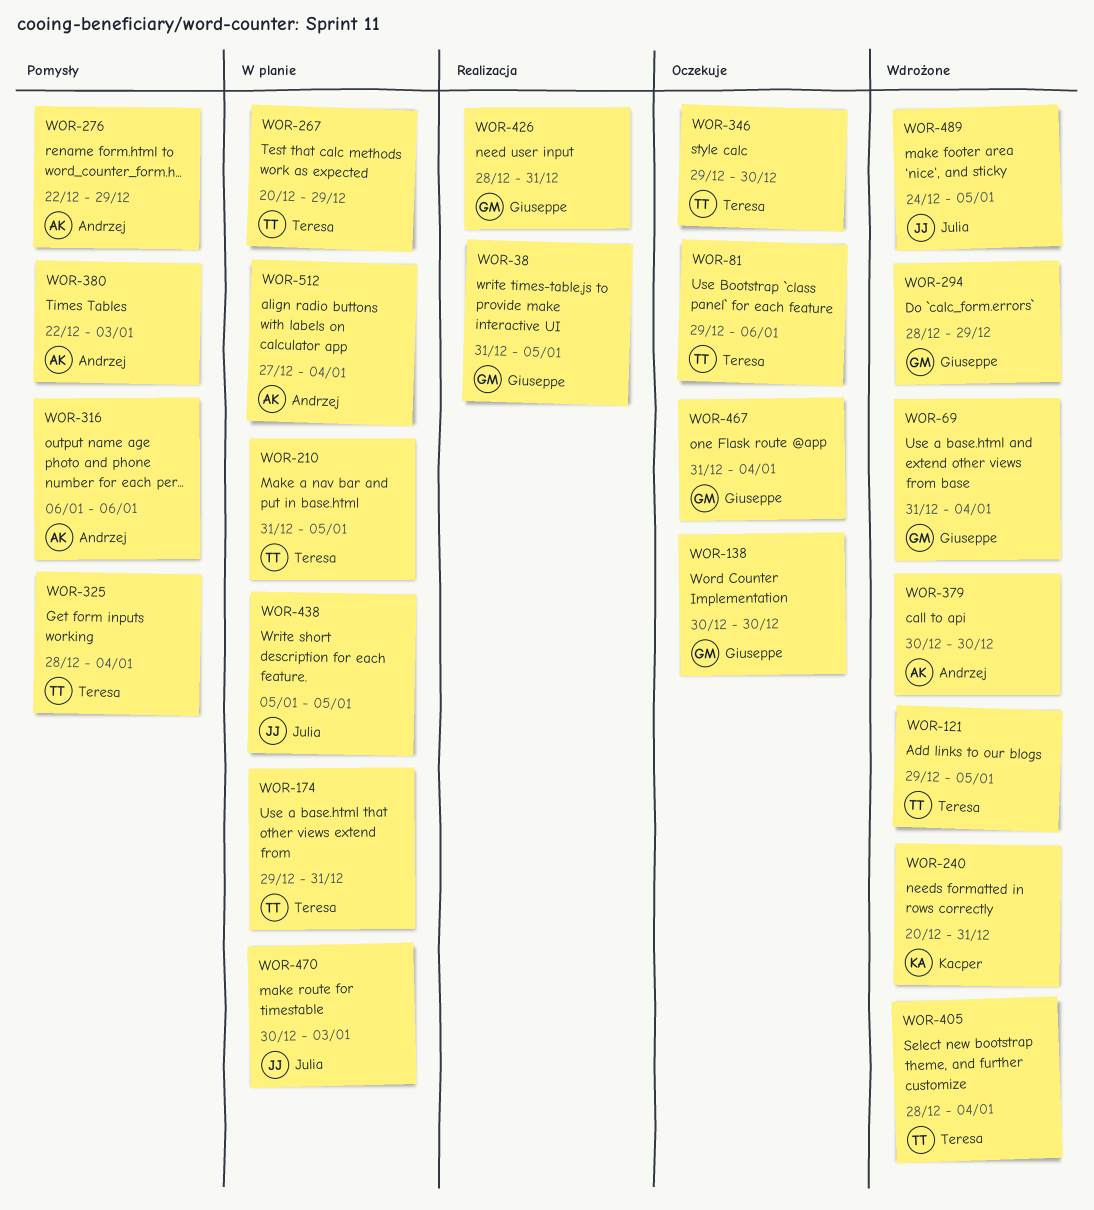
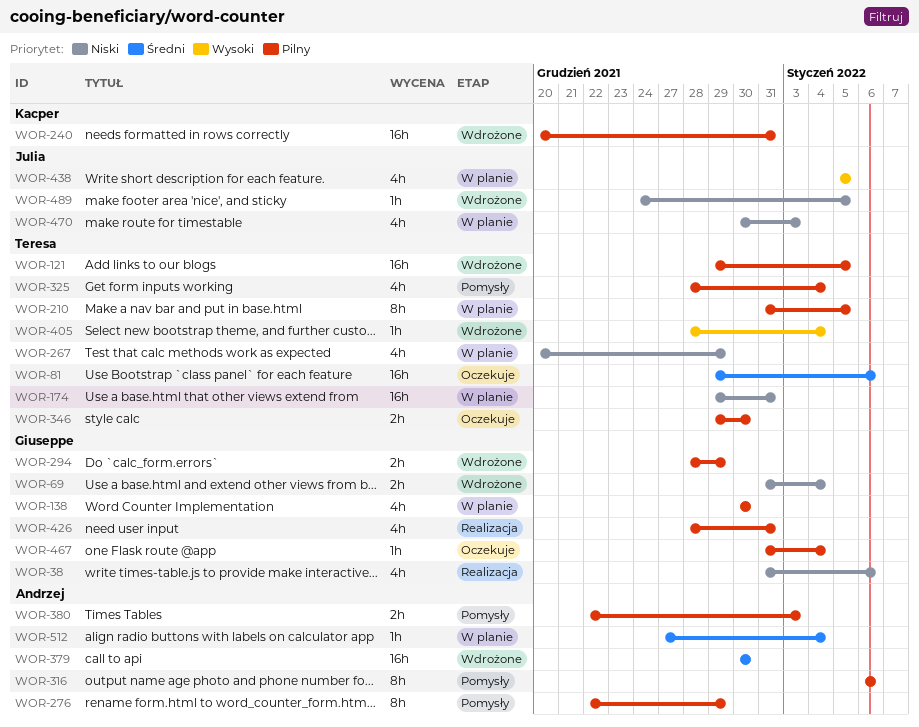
WOR-38, due: Jan 5 -> Jan 6
WOR-138, status: Oczekuje -> W planie

